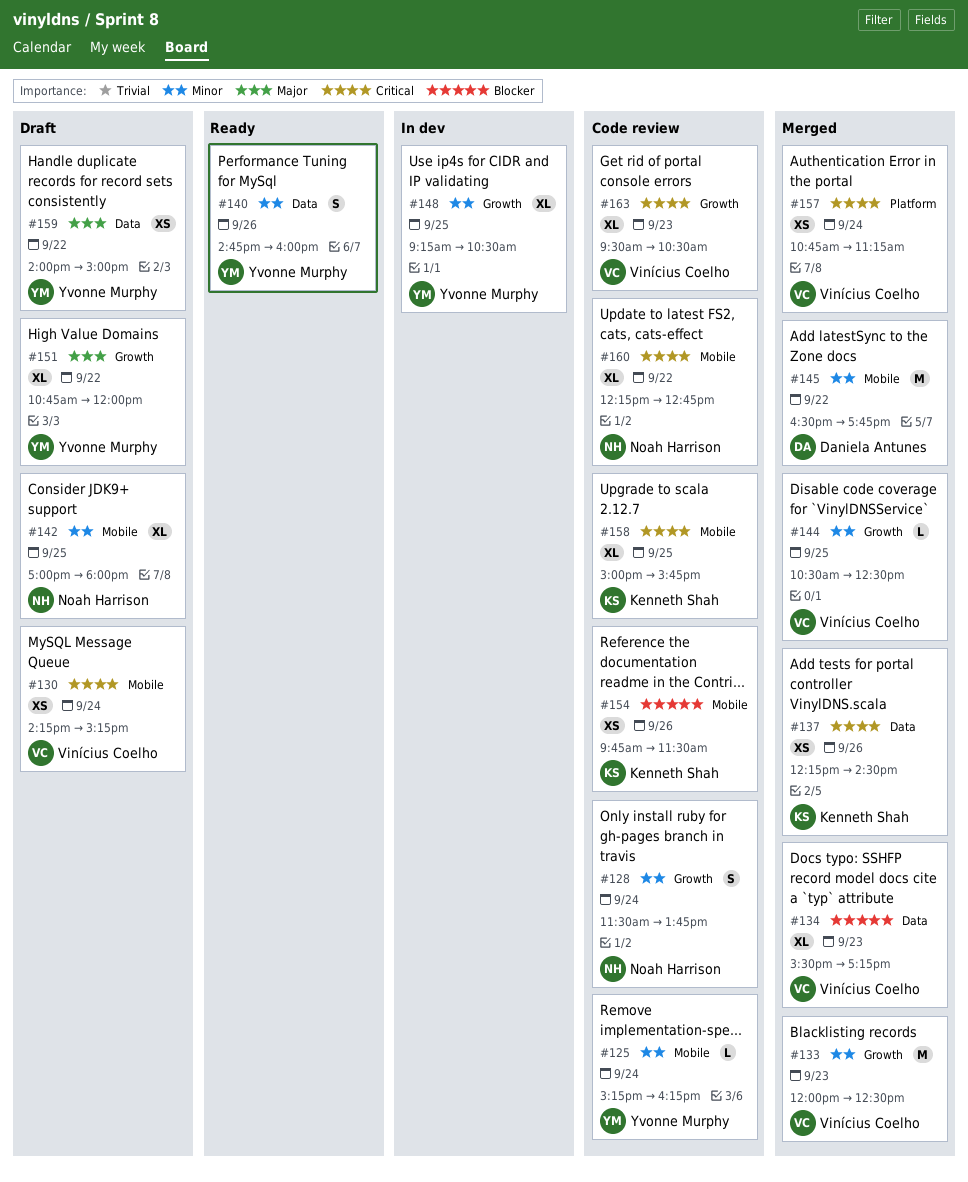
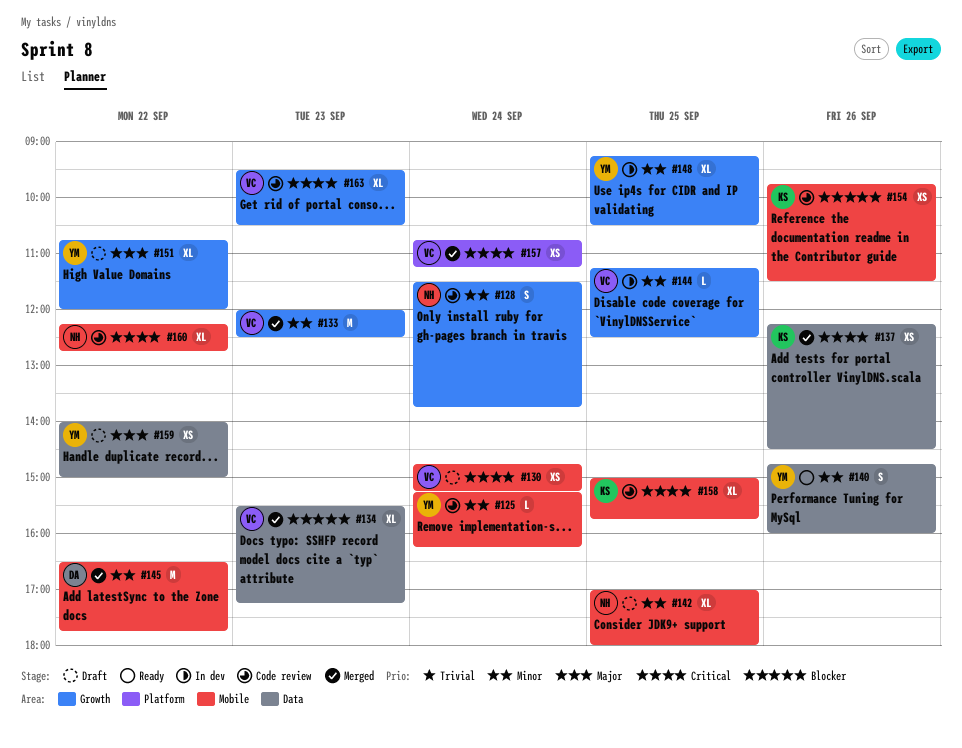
#130, begins: 14:15 -> 14:45
#144, status: Merged -> In dev
#144, begins: 10:30 -> 11:15

